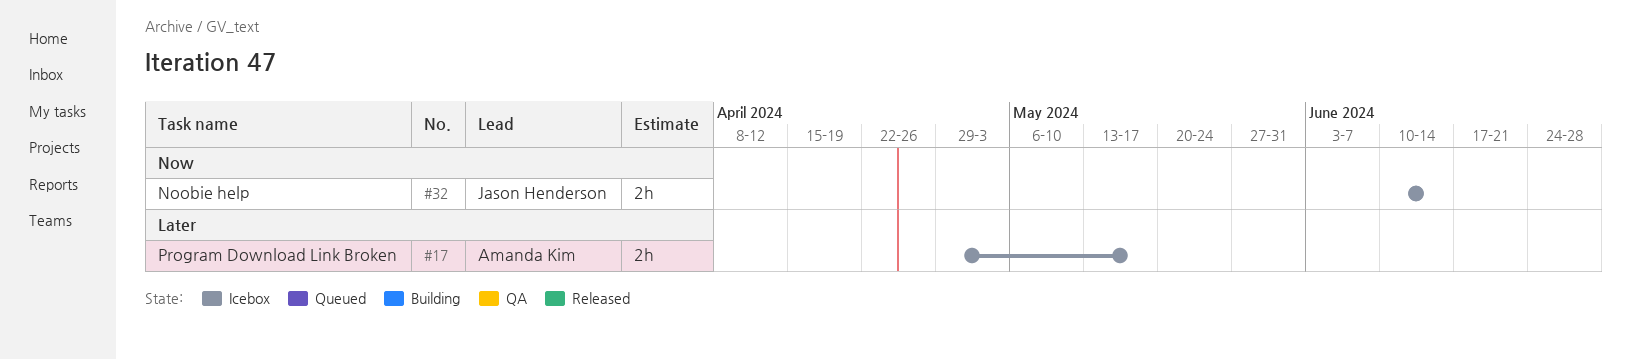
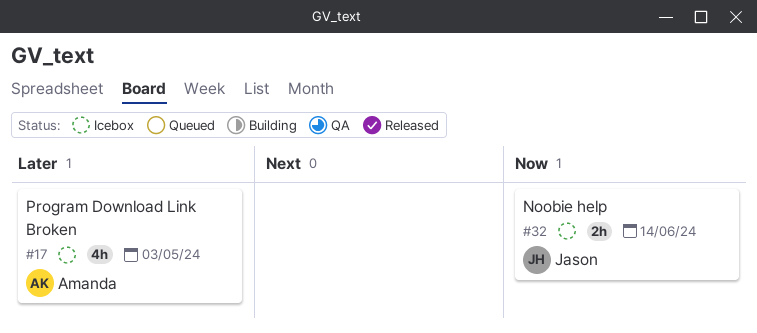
#17, estimate: 2h -> 4h
#17, due: May 17 -> May 3

